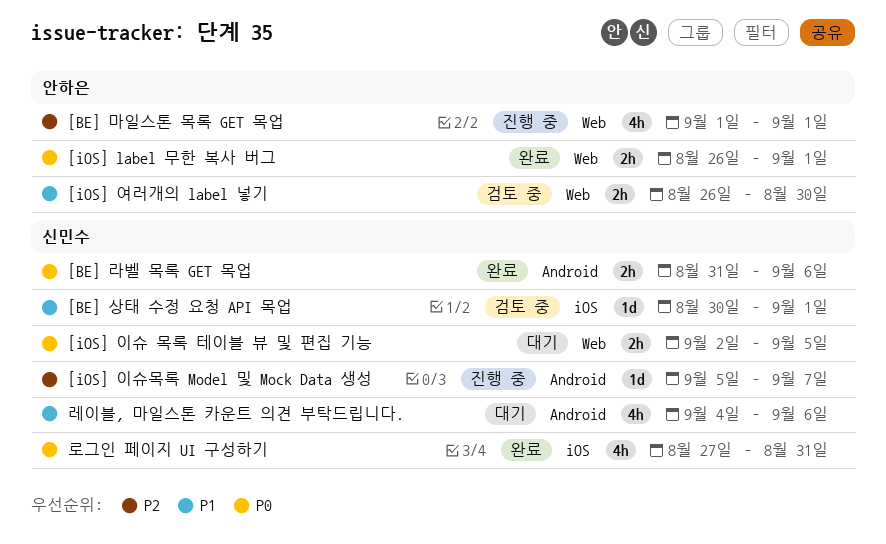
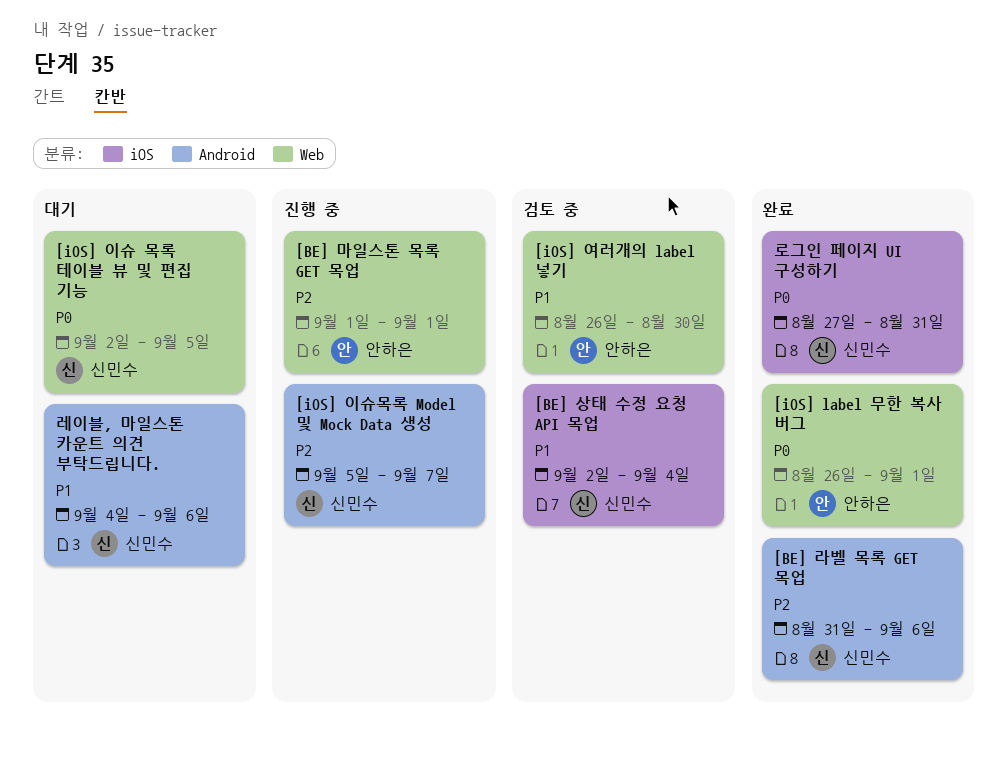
[BE] 라벨 목록 GET 목업, priority: P0 -> P2
[BE] 상태 수정 요청 API 목업, start: Aug 30 -> Sep 2
[BE] 상태 수정 요청 API 목업, due: Sep 1 -> Sep 4

